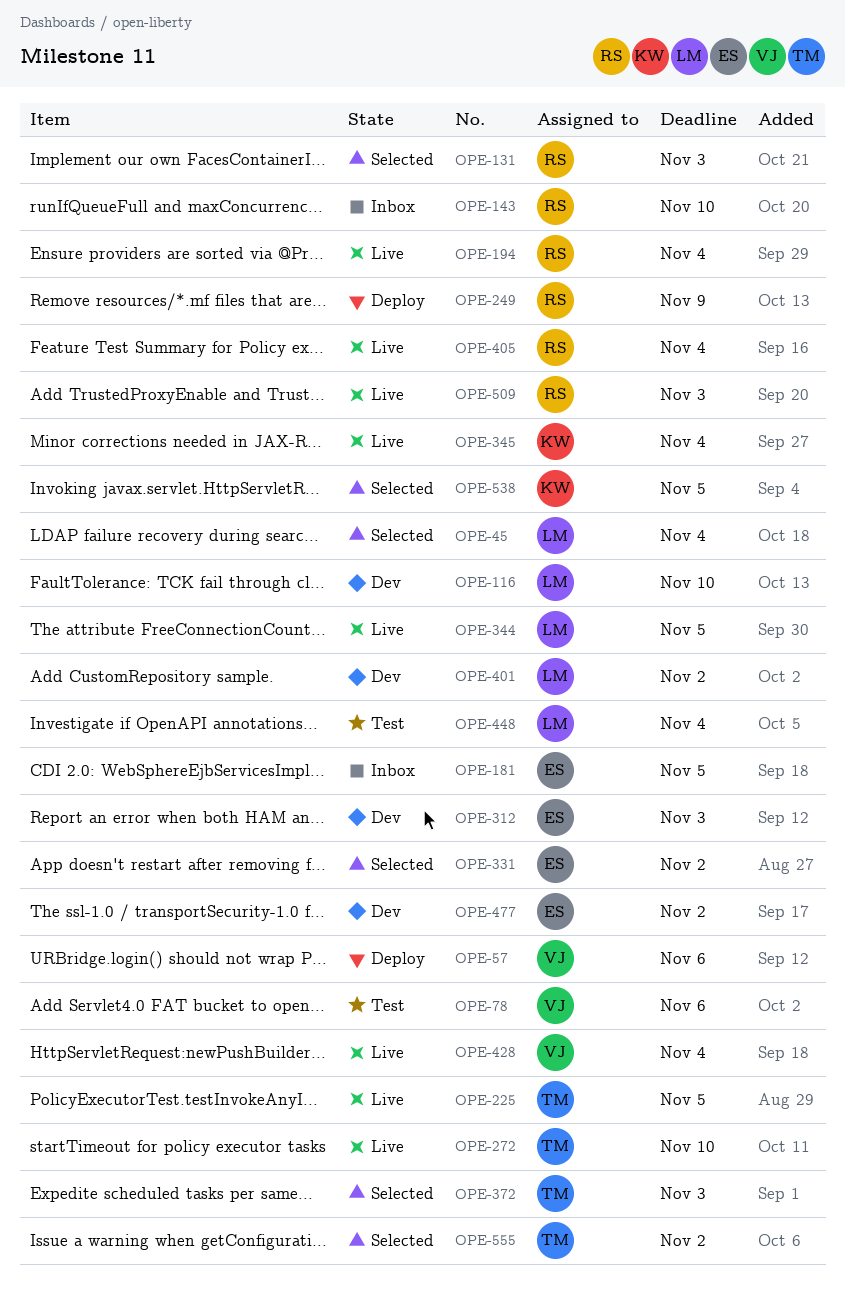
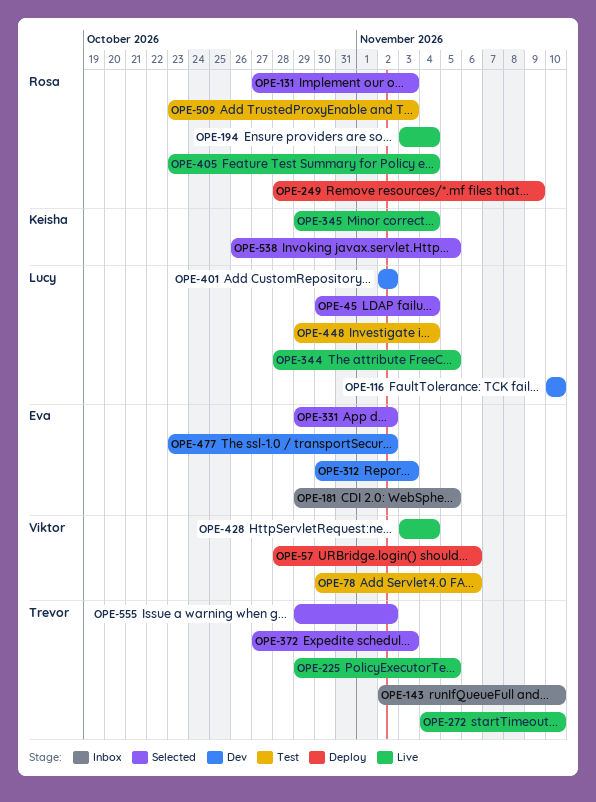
OPE-143, owner: Rosa -> Trevor
OPE-509, status: Live -> Test

